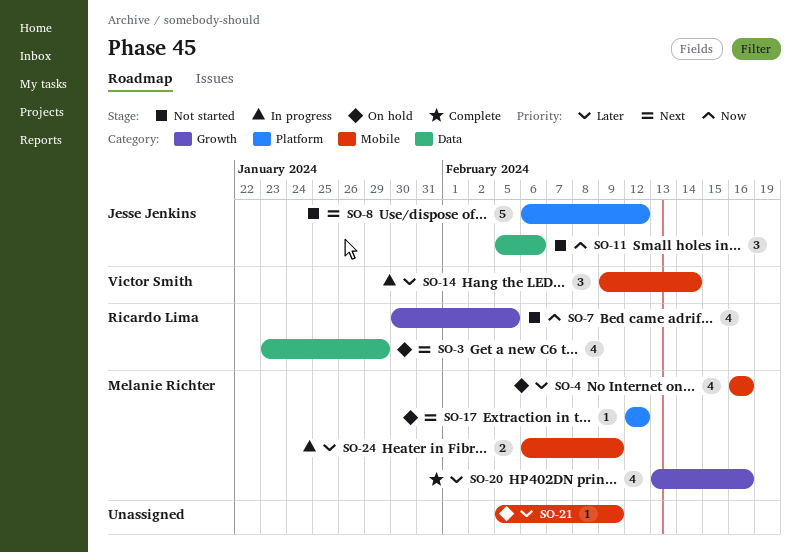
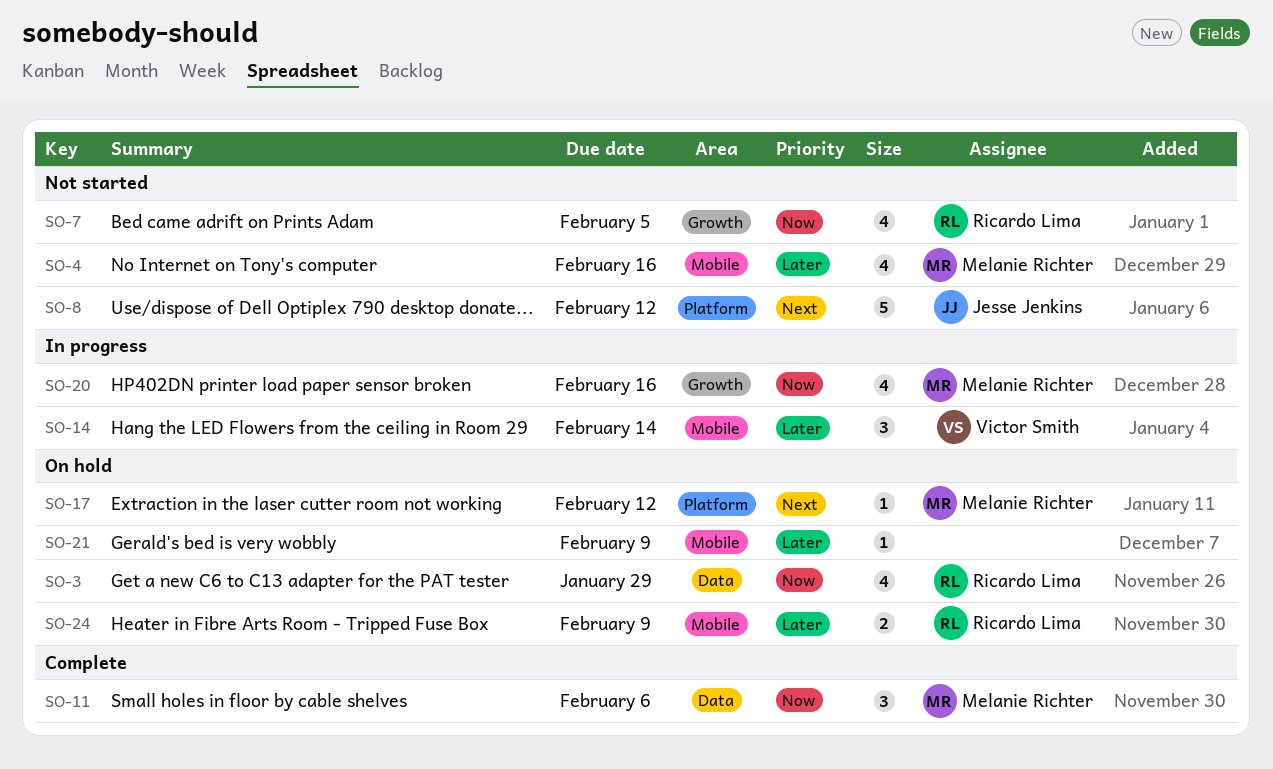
SO-3, priority: Next -> Now
SO-4, status: On hold -> Not started
SO-11, status: Not started -> Complete
SO-11, owner: Jesse Jenkins -> Melanie Richter
SO-20, status: Complete -> In progress
SO-20, priority: Later -> Now
SO-24, status: In progress -> On hold
SO-24, owner: Melanie Richter -> Ricardo Lima

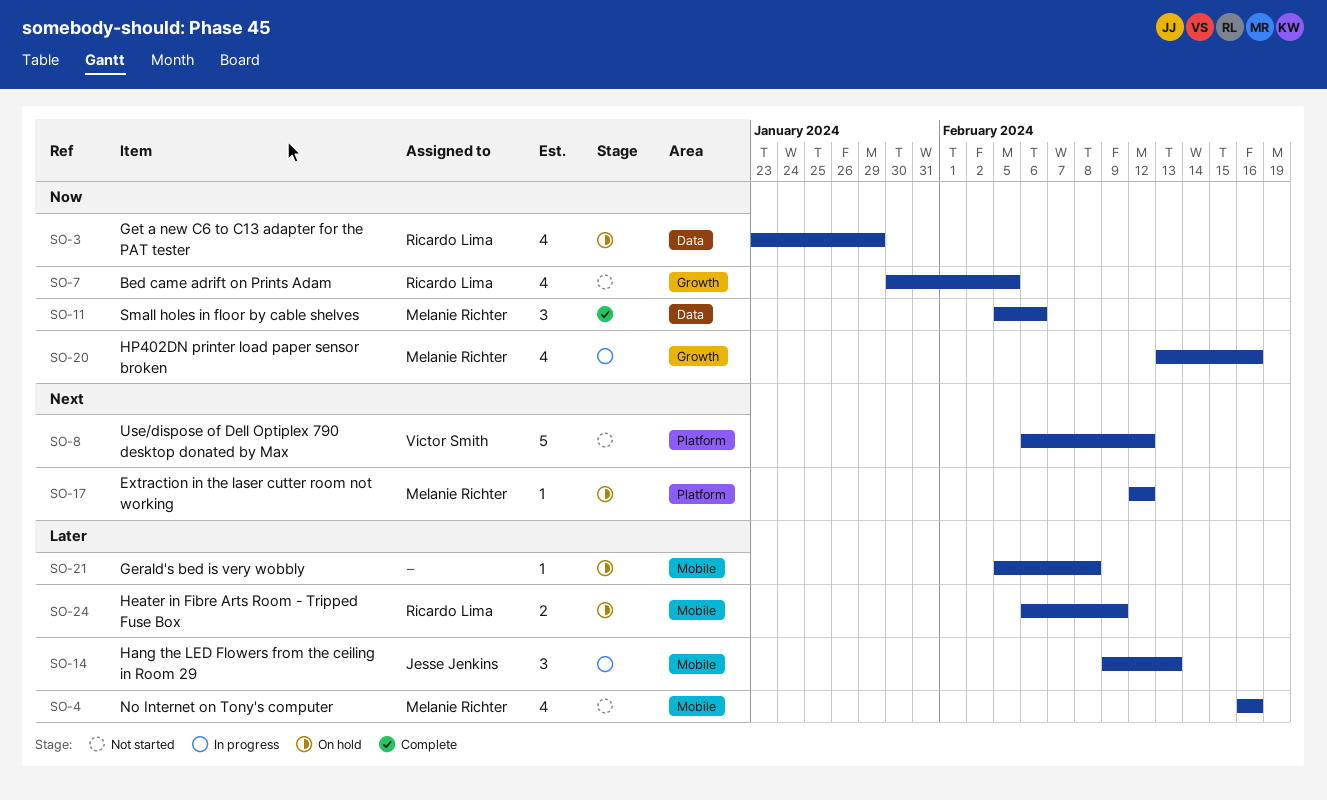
SO-8, owner: Jesse Jenkins -> Victor Smith
SO-14, owner: Victor Smith -> Jesse Jenkins
SO-14, due: Feb 14 -> Feb 13
SO-21, due: Feb 9 -> Feb 8

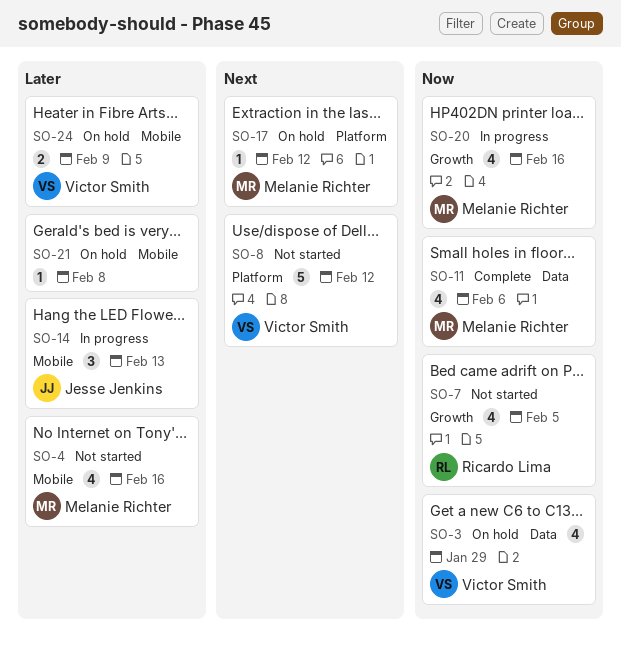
SO-3, owner: Ricardo Lima -> Victor Smith
SO-11, estimate: 3 -> 4
SO-24, owner: Ricardo Lima -> Victor Smith

